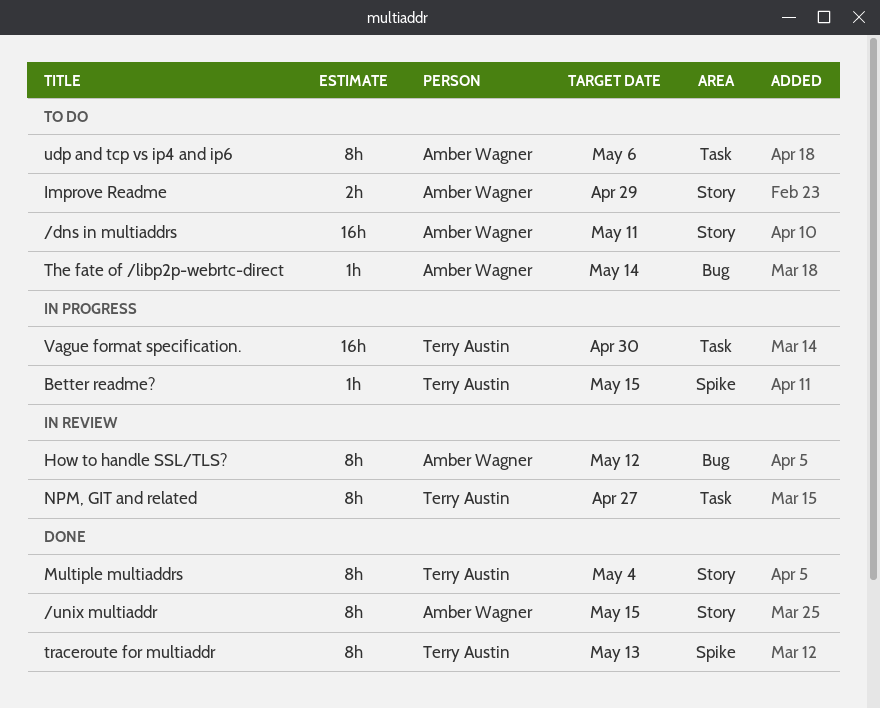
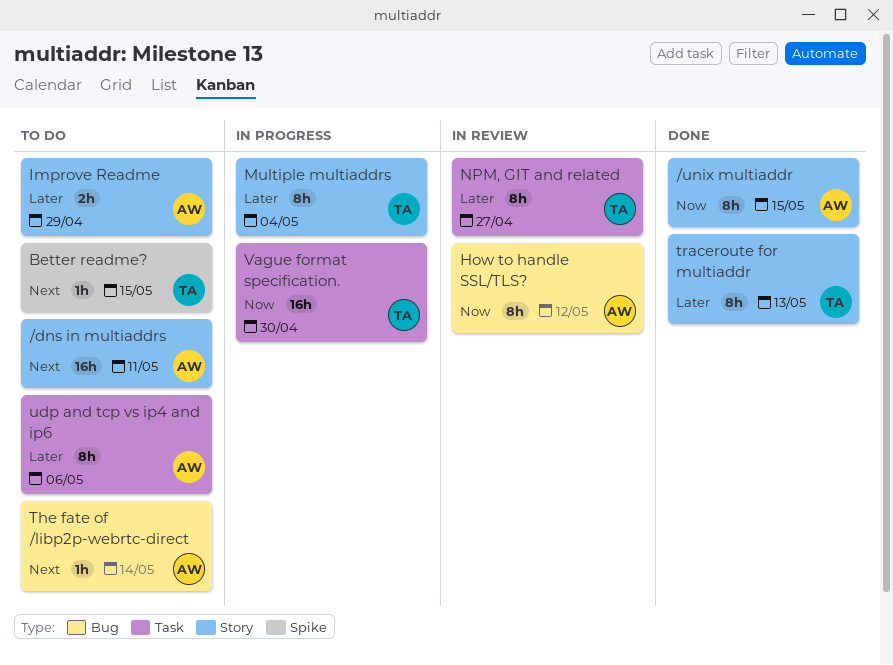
Better readme?, status: In progress -> To do
Multiple multiaddrs, status: Done -> In progress
traceroute for multiaddr, label: Spike -> Story

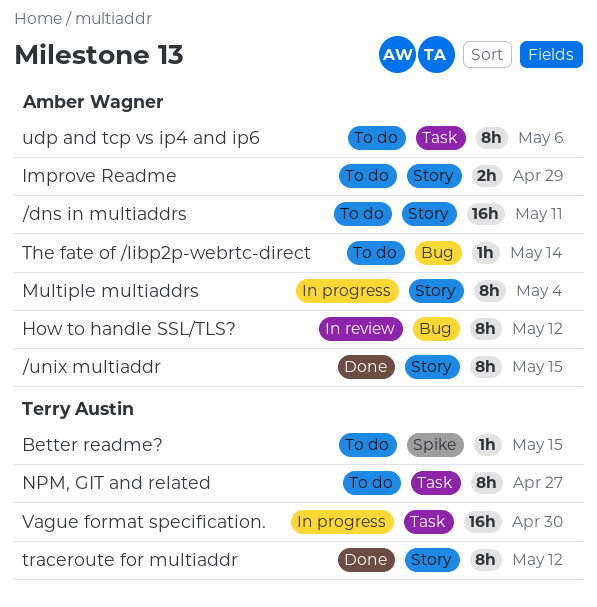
Multiple multiaddrs, owner: Terry Austin -> Amber Wagner
NPM, GIT and related, status: In review -> To do
traceroute for multiaddr, due: May 13 -> May 12

